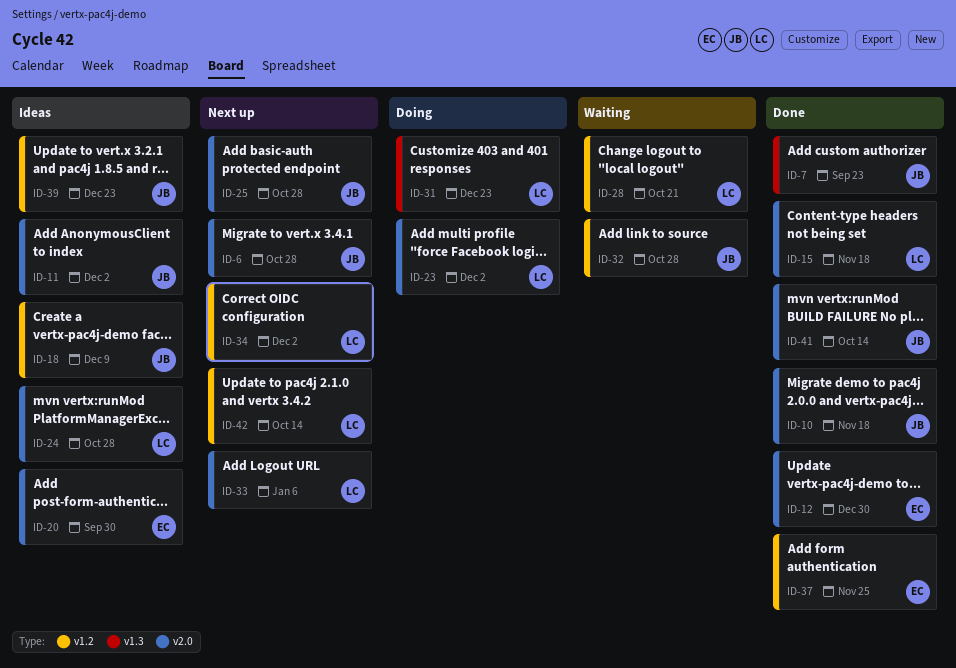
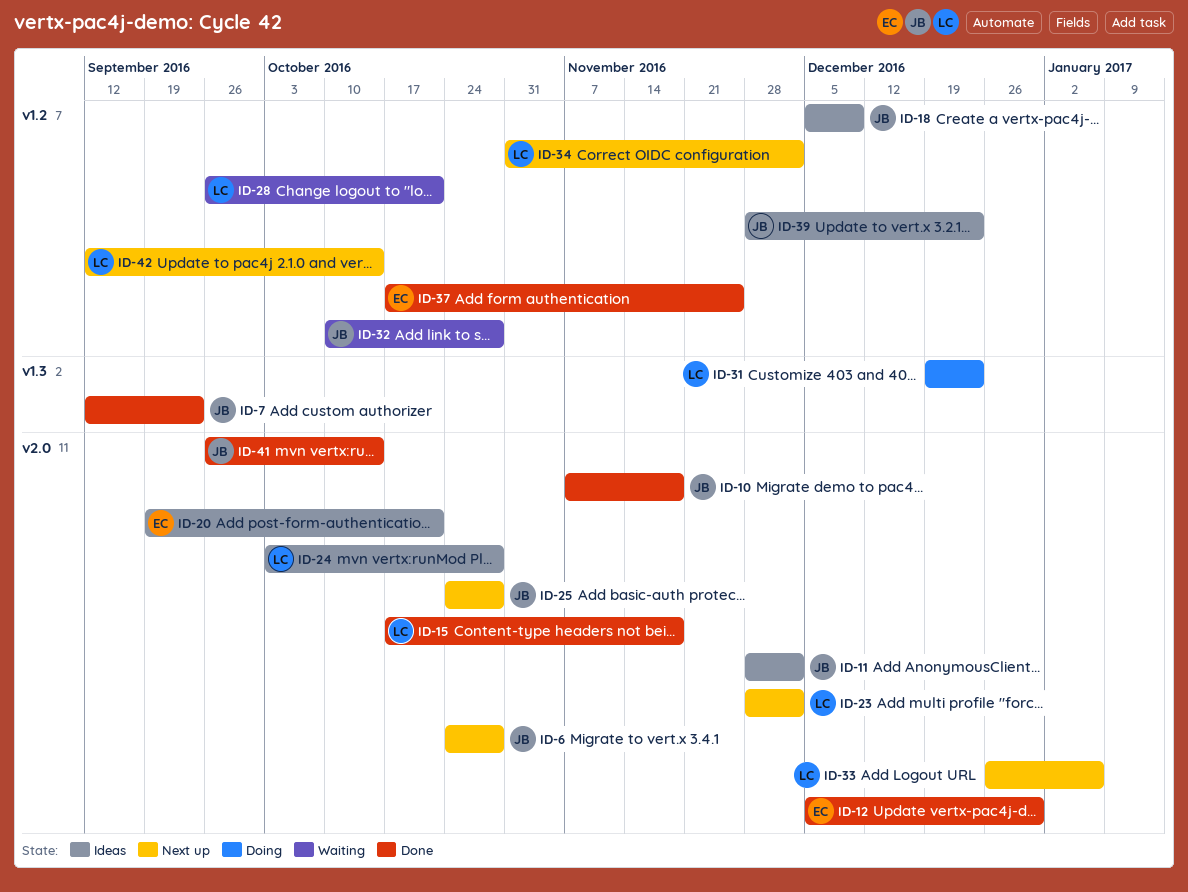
ID-20, due: Sep 30 -> Oct 21
ID-23, status: Doing -> Next up

